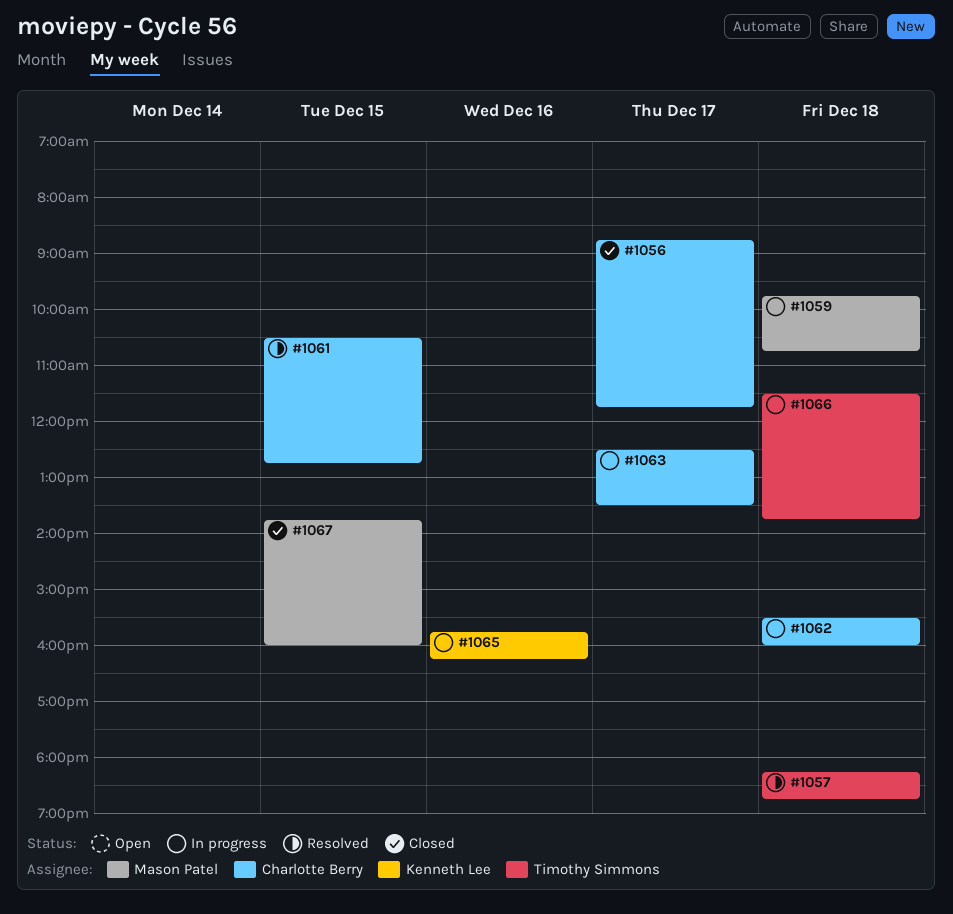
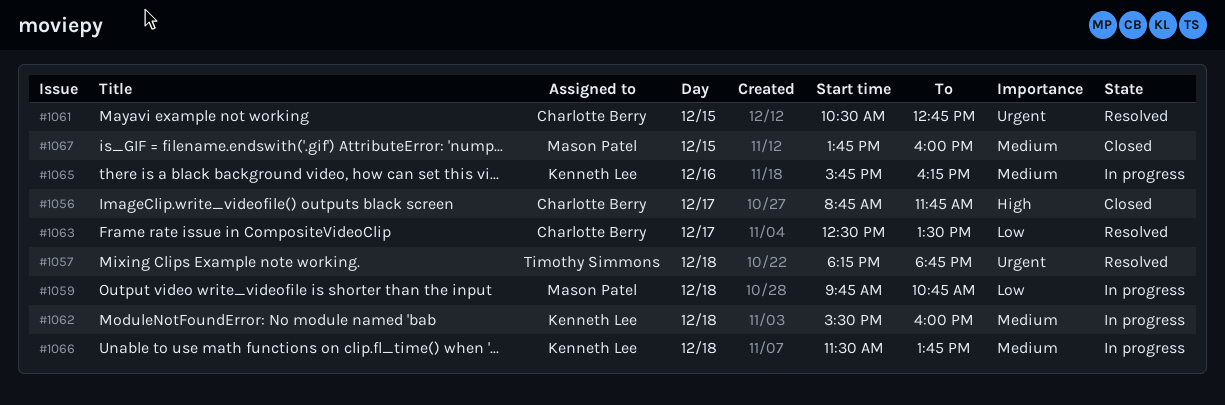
#1062, owner: Charlotte Berry -> Kenneth Lee
#1063, status: In progress -> Resolved
#1066, owner: Timothy Simmons -> Kenneth Lee

